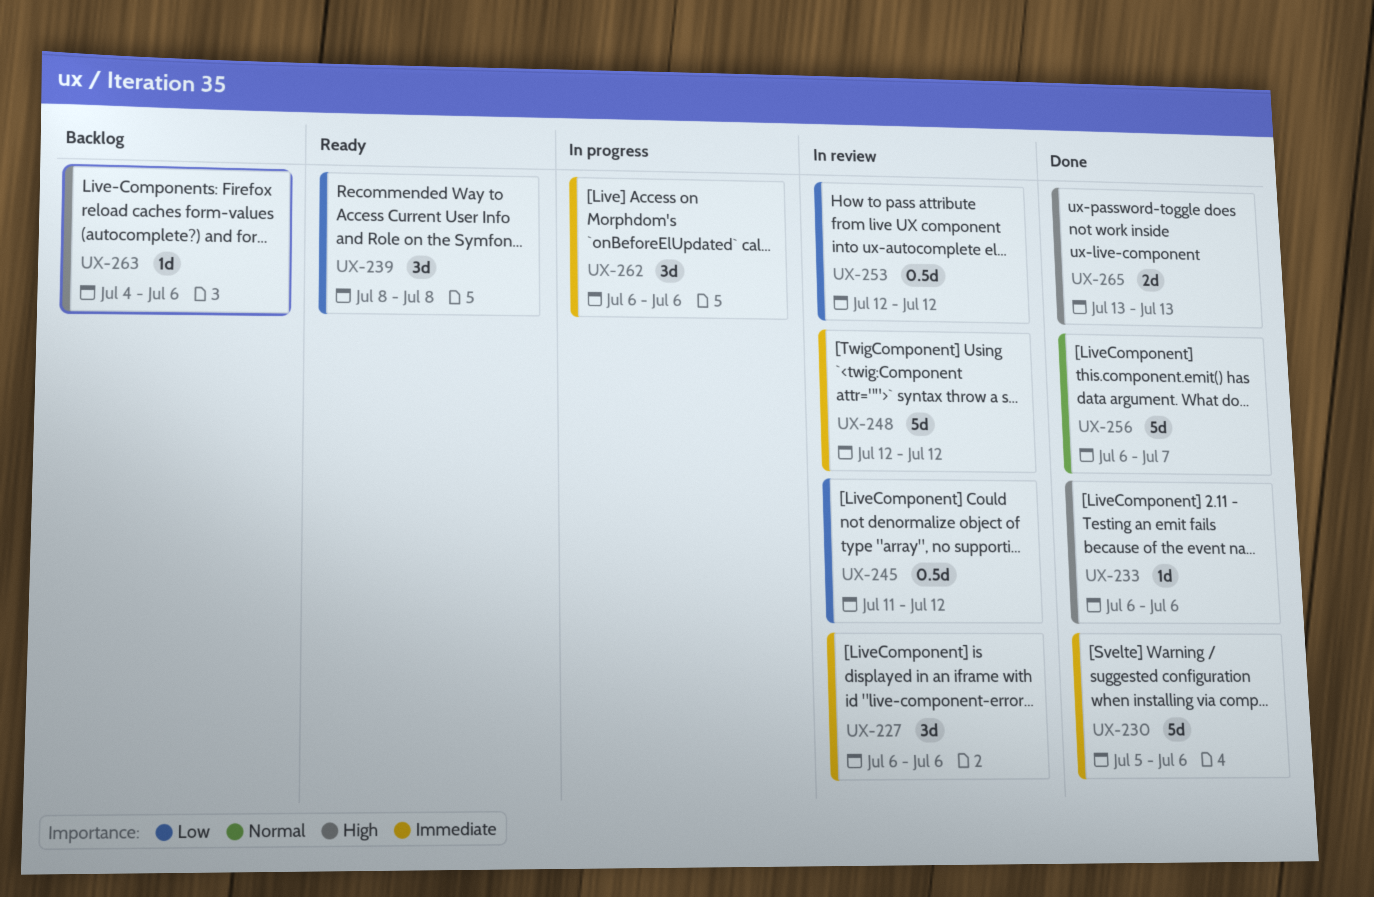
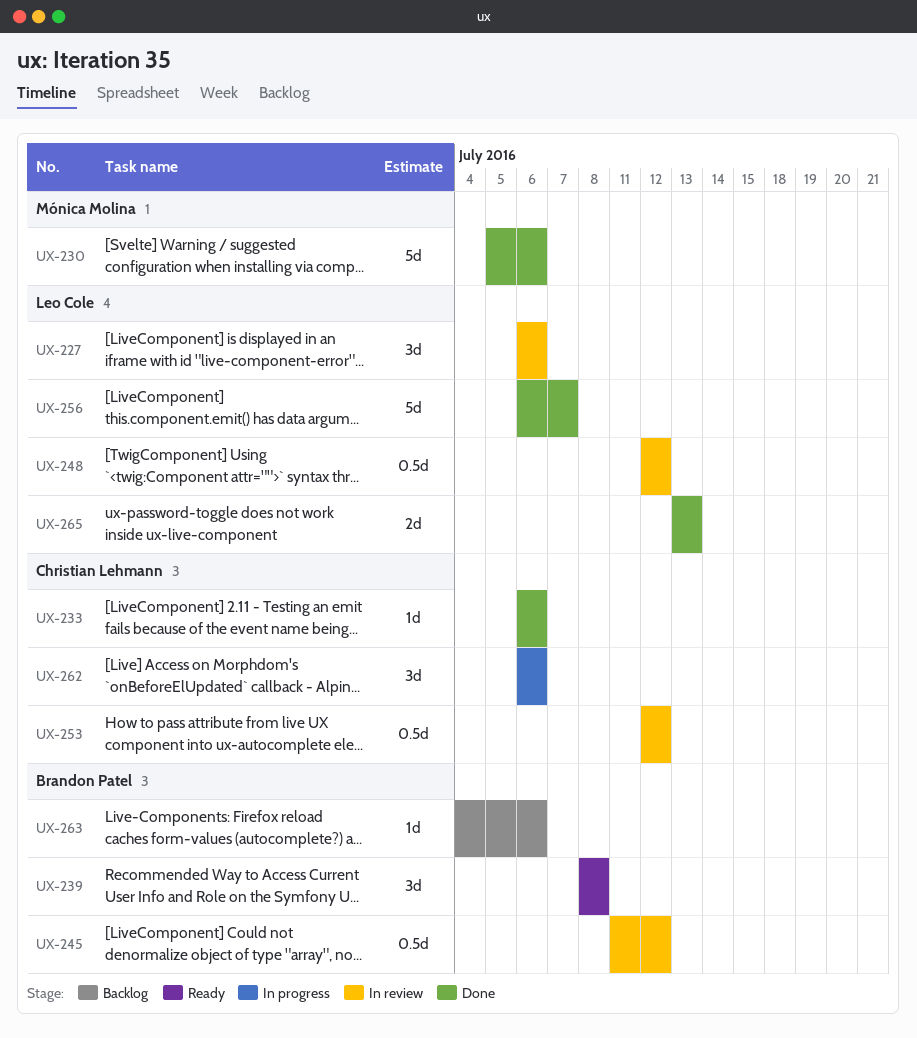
UX-248, estimate: 5d -> 0.5d

